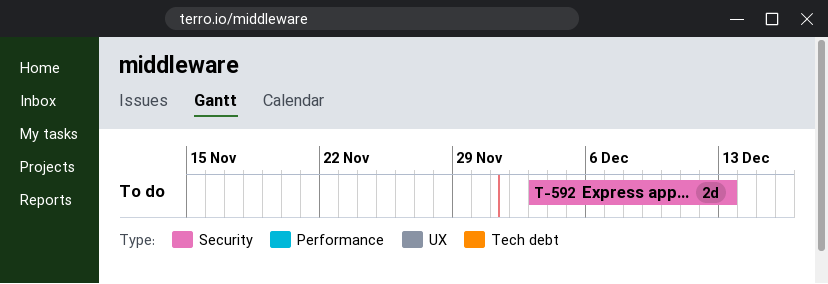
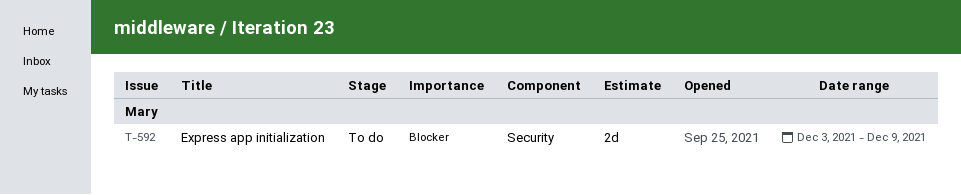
T-592, due: Dec 13 -> Dec 9

